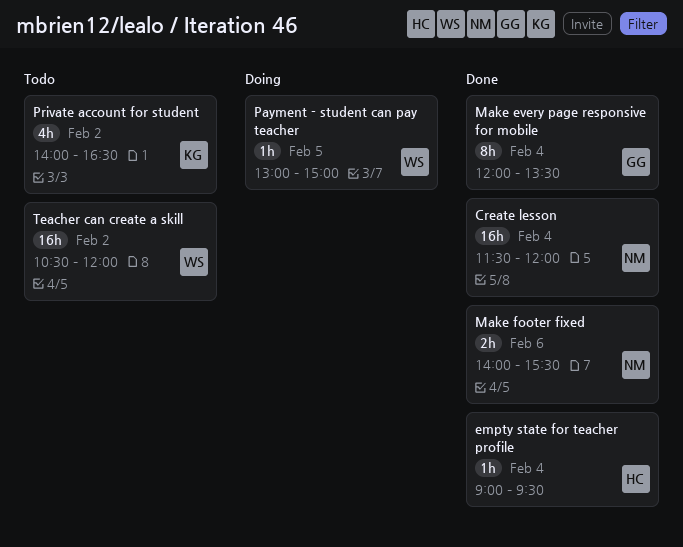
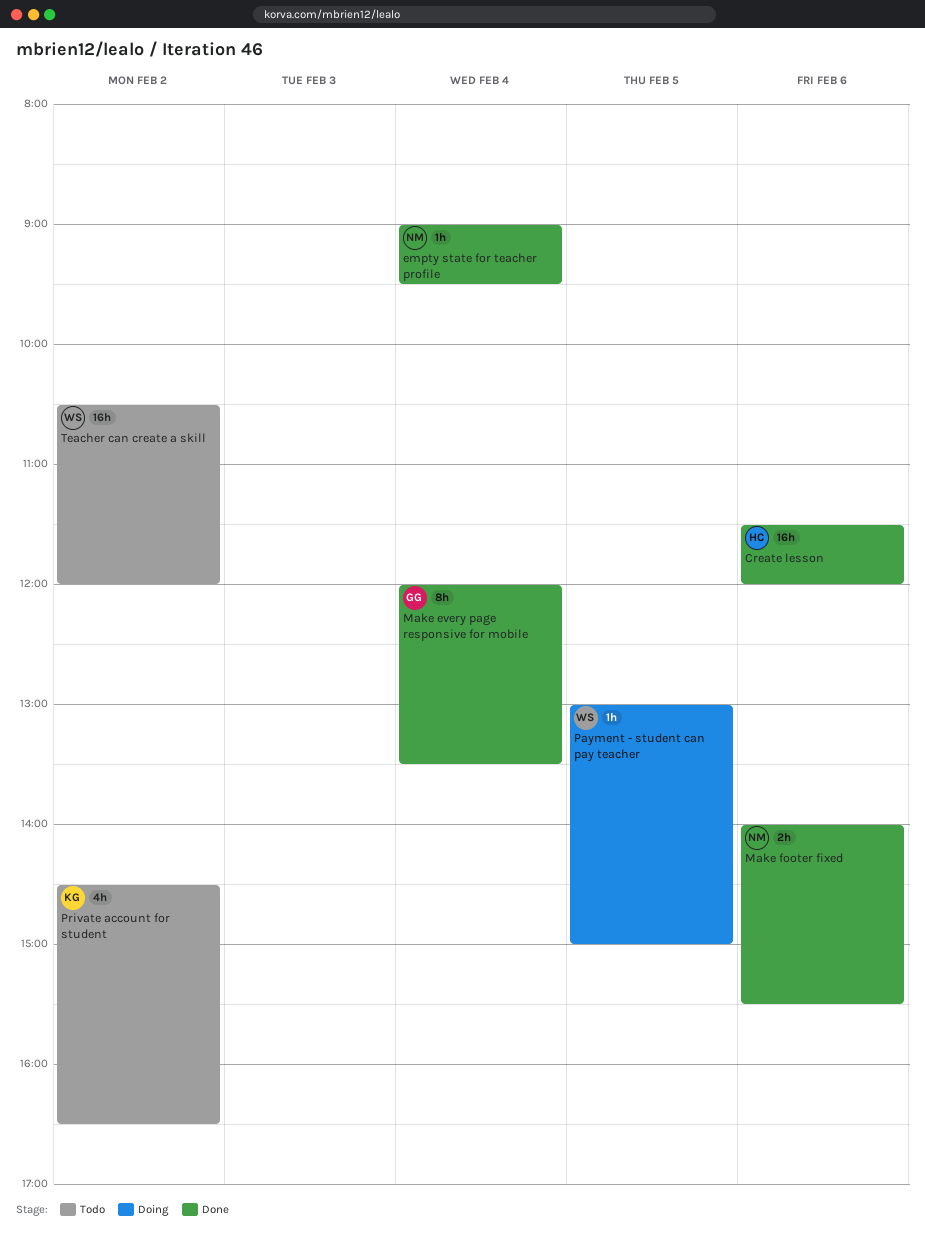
Create lesson, owner: NM -> HC
Create lesson, day: Feb 4 -> Feb 6
empty state for teacher profile, owner: HC -> NM
Private account for student, begins: 14:00 -> 14:30

